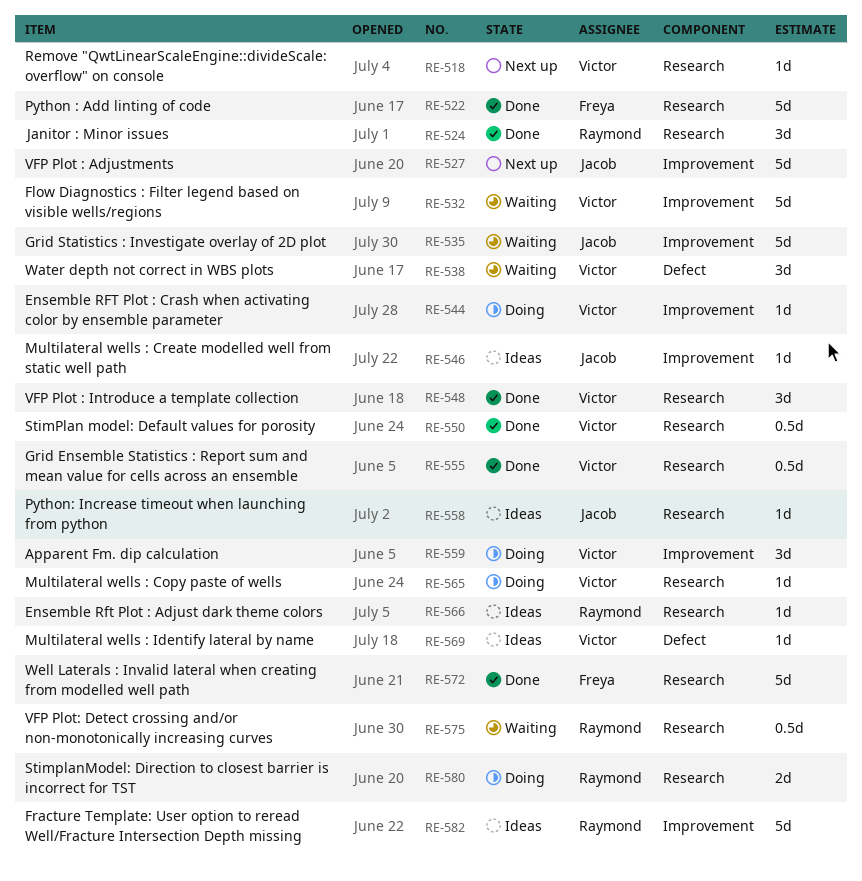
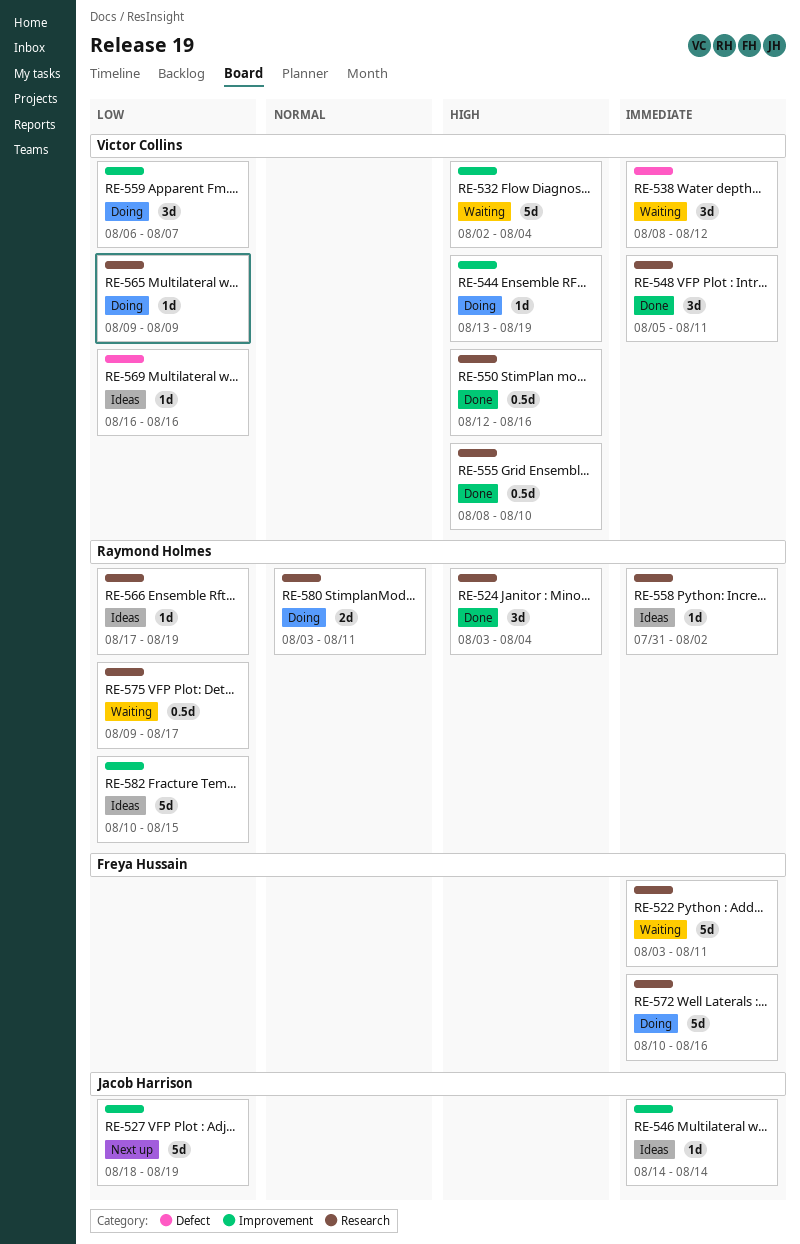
RE-518: present -> none
RE-522, status: Done -> Waiting
RE-535: present -> none
RE-558, owner: Jacob Harrison -> Raymond Holmes
RE-572, status: Done -> Doing

